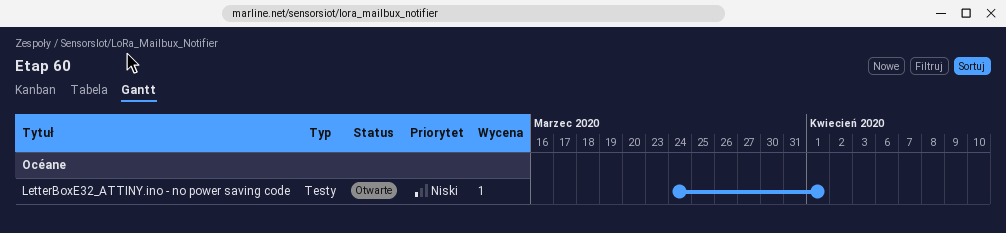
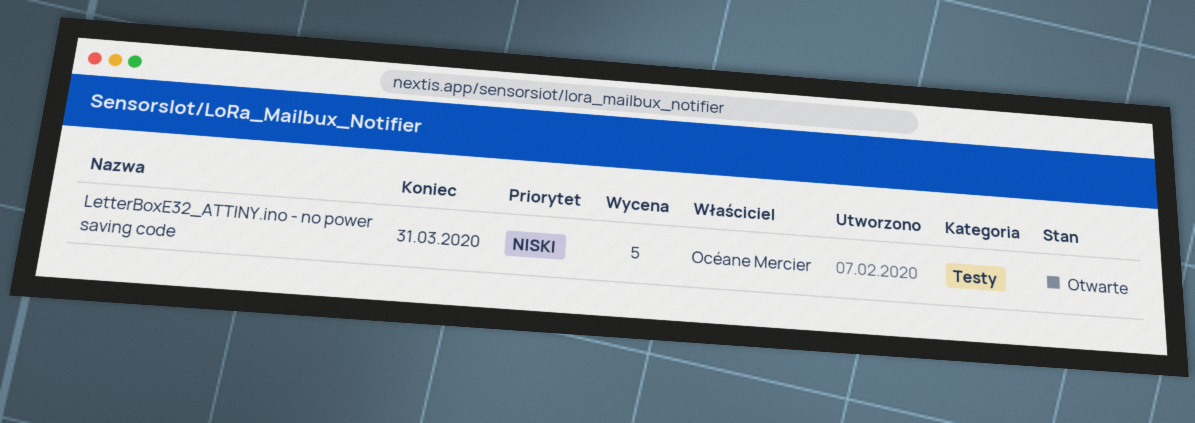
LetterBoxE32_ATTINY.ino - no power saving code, estimate: 1 -> 5
LetterBoxE32_ATTINY.ino - no power saving code, due: Apr 1 -> Mar 31

